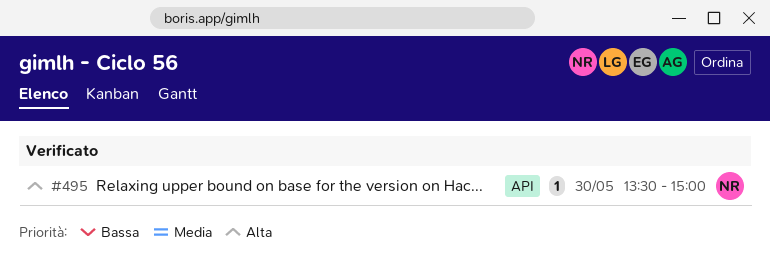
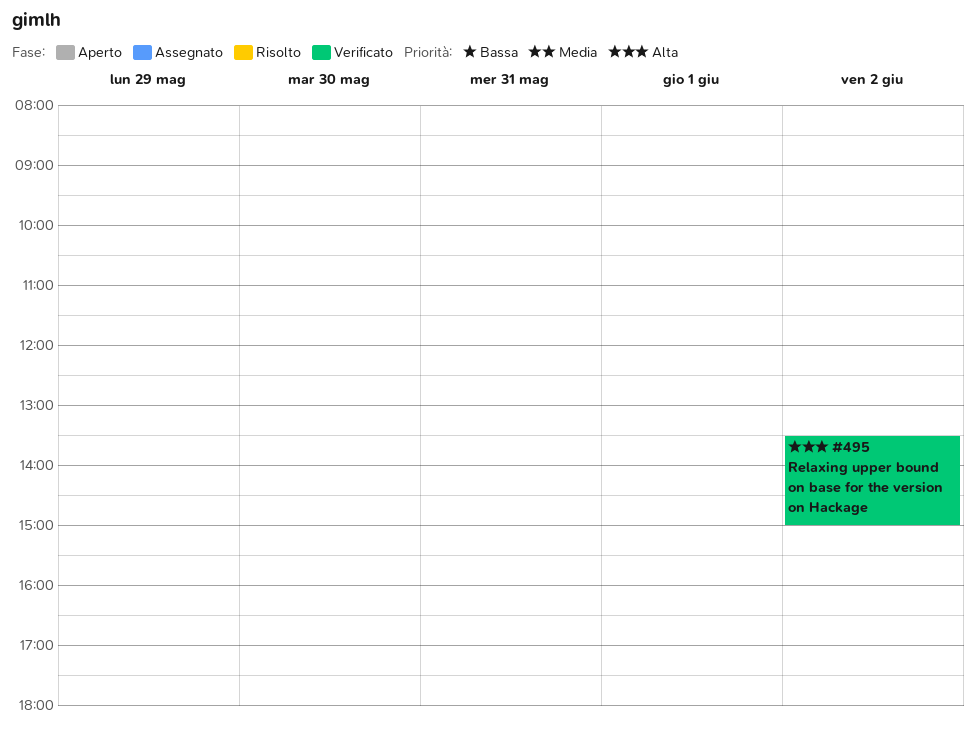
#495, day: May 30 -> Jun 2

